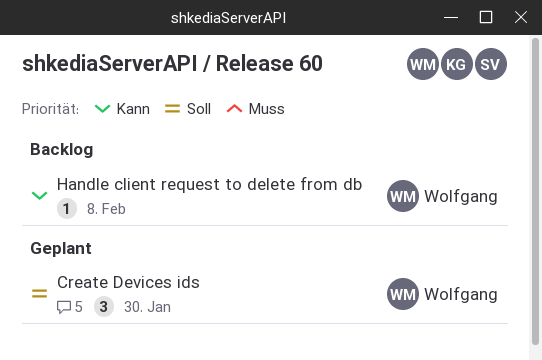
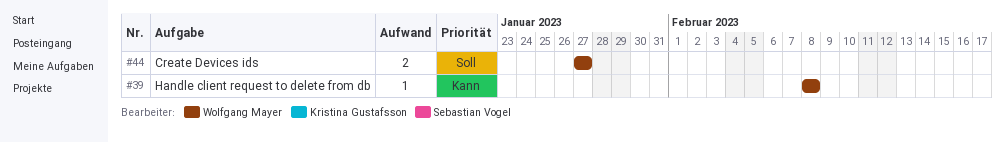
Create Devices ids, estimate: 3 -> 2
Create Devices ids, due: Jan 30 -> Jan 27

